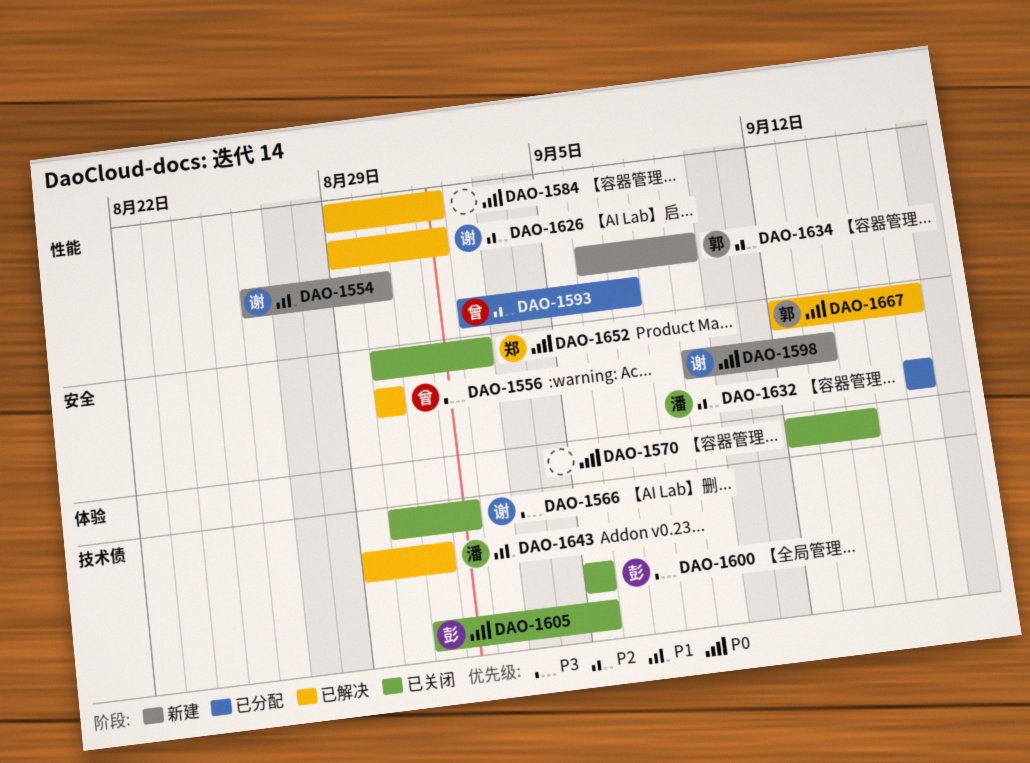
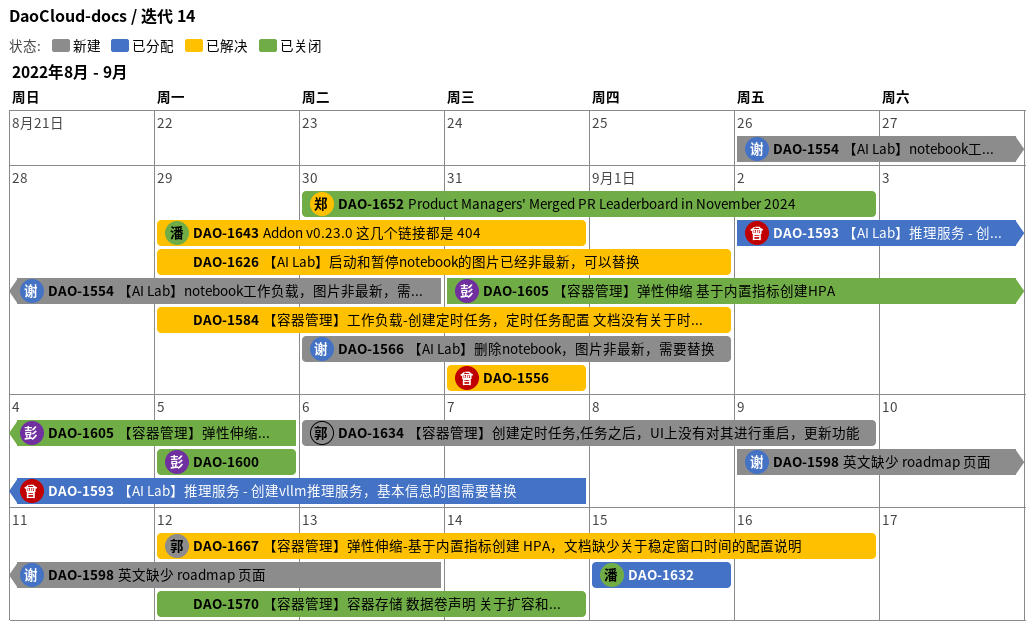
DAO-1556, start: Aug 30 -> Aug 31
DAO-1556, due: Aug 30 -> Aug 31
DAO-1566, status: 已关闭 -> 新建
DAO-1626, owner: 谢 -> none
DAO-1632, start: Sep 16 -> Sep 15
DAO-1632, due: Sep 16 -> Sep 15

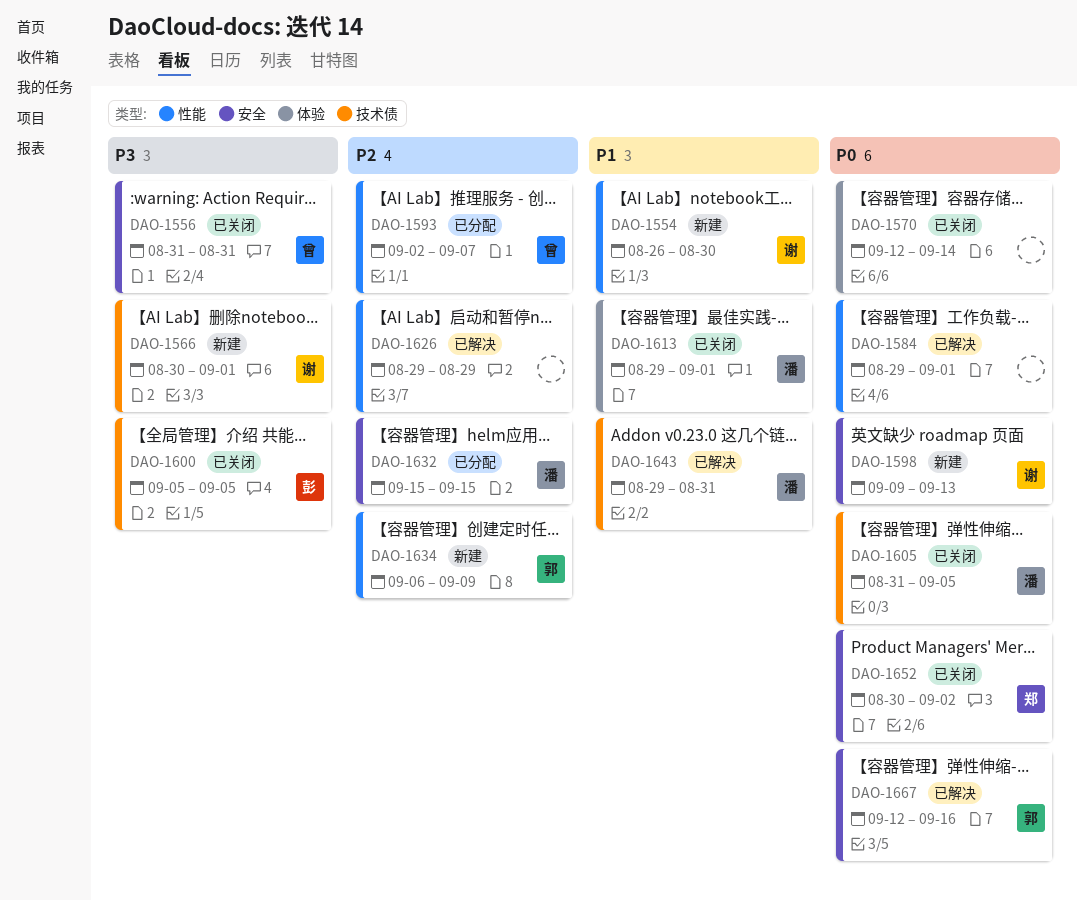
DAO-1556, status: 已解决 -> 已关闭
DAO-1605, owner: 彭 -> 潘
DAO-1613: none -> present
DAO-1626, due: Sep 1 -> Aug 29

